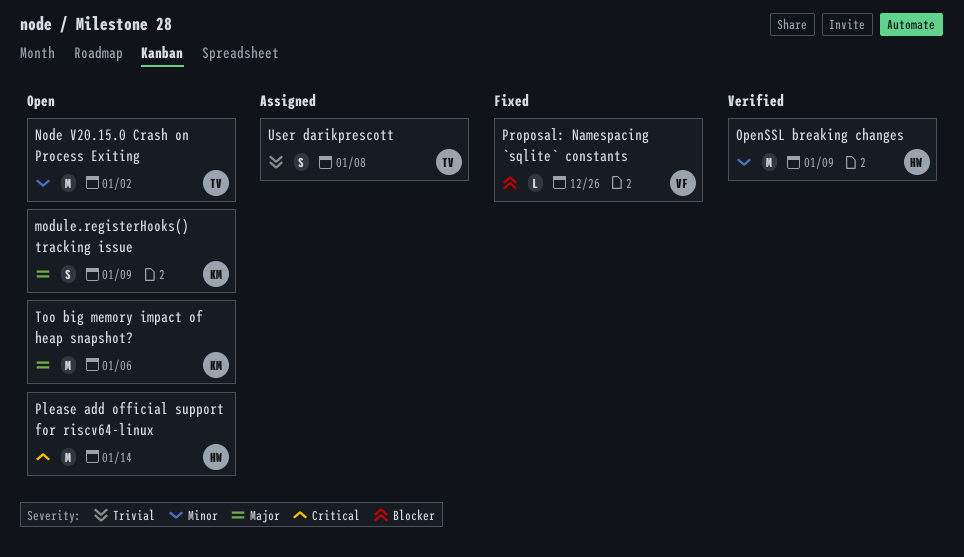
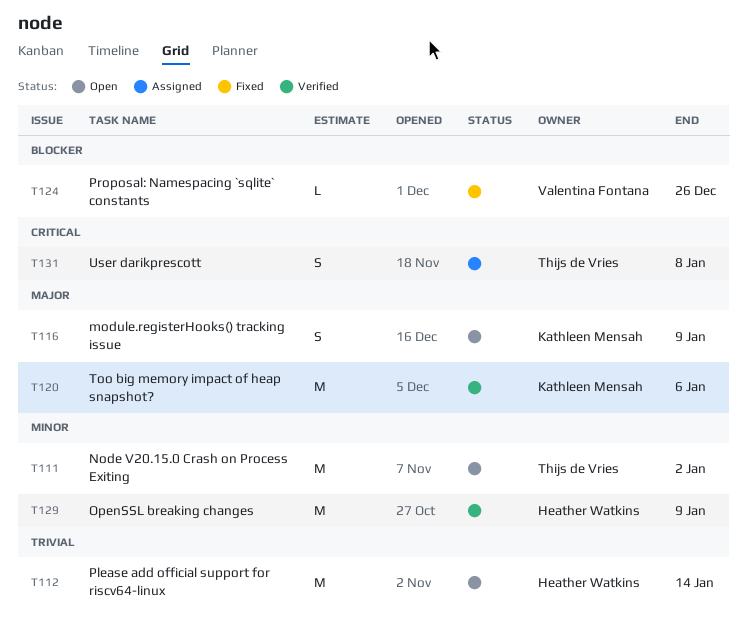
Please add official support for riscv64-linux, priority: Critical -> Trivial
Too big memory impact of heap snapshot?, status: Open -> Verified
User darikprescott, priority: Trivial -> Critical

